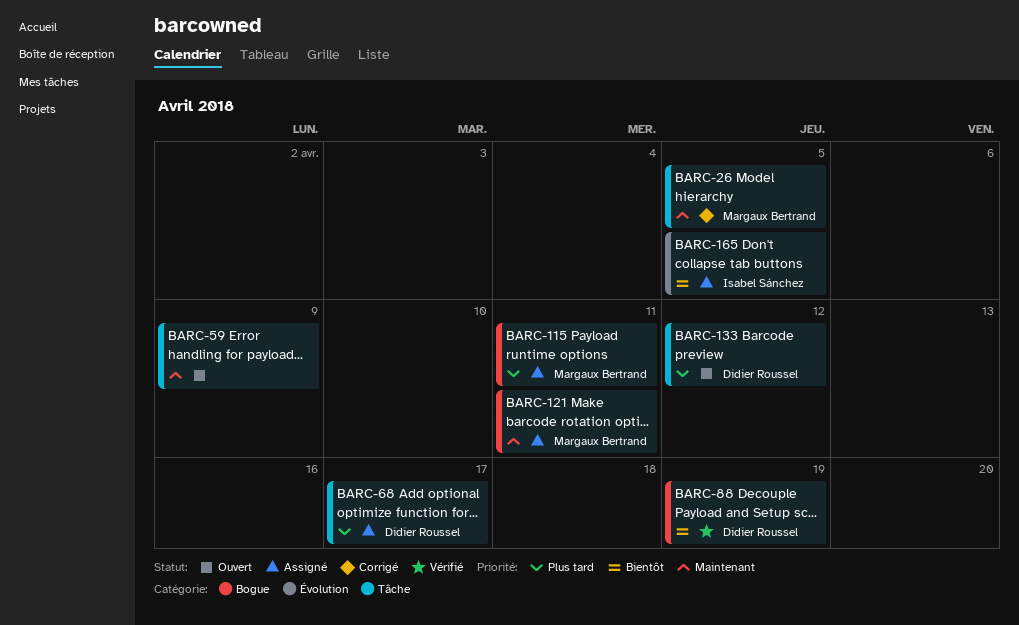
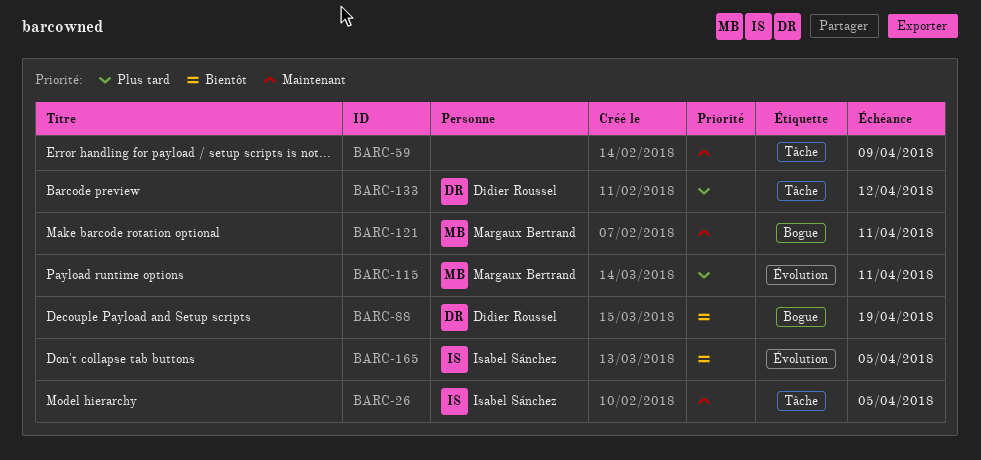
BARC-26, owner: Margaux Bertrand -> Isabel Sánchez
BARC-68: present -> none
BARC-115, label: Bogue -> Évolution

